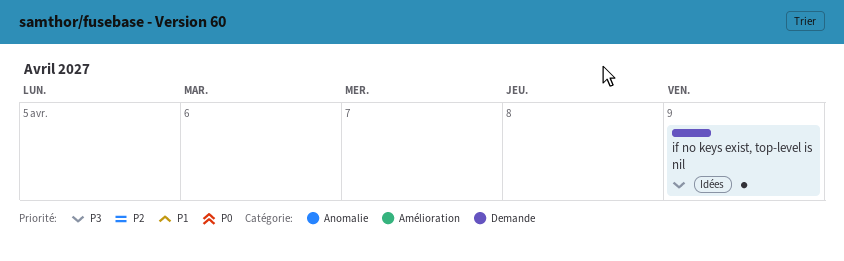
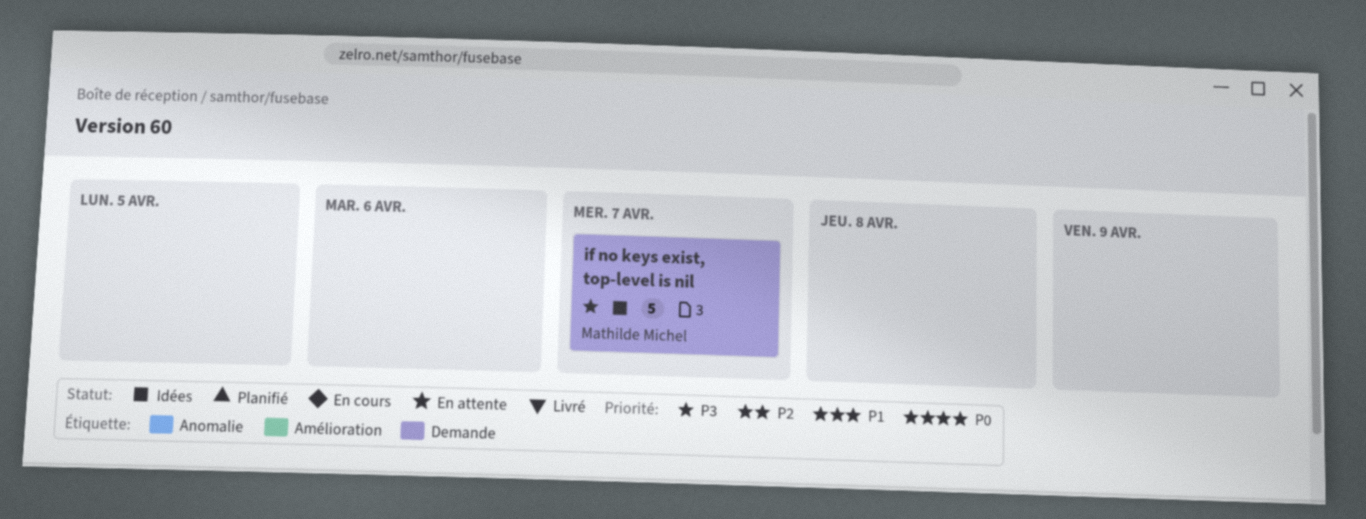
if no keys exist, top-level is nil, estimate: 1 -> 5
if no keys exist, top-level is nil, due: Apr 9 -> Apr 7

